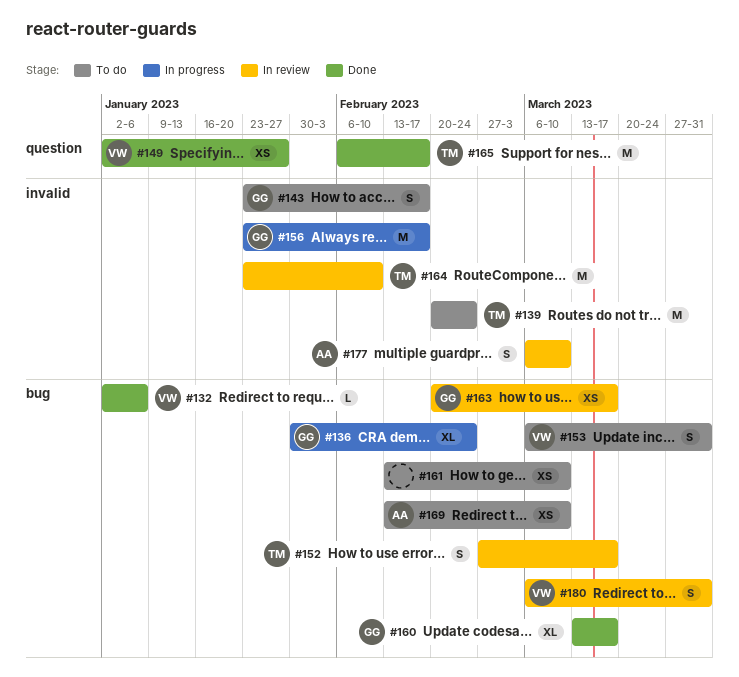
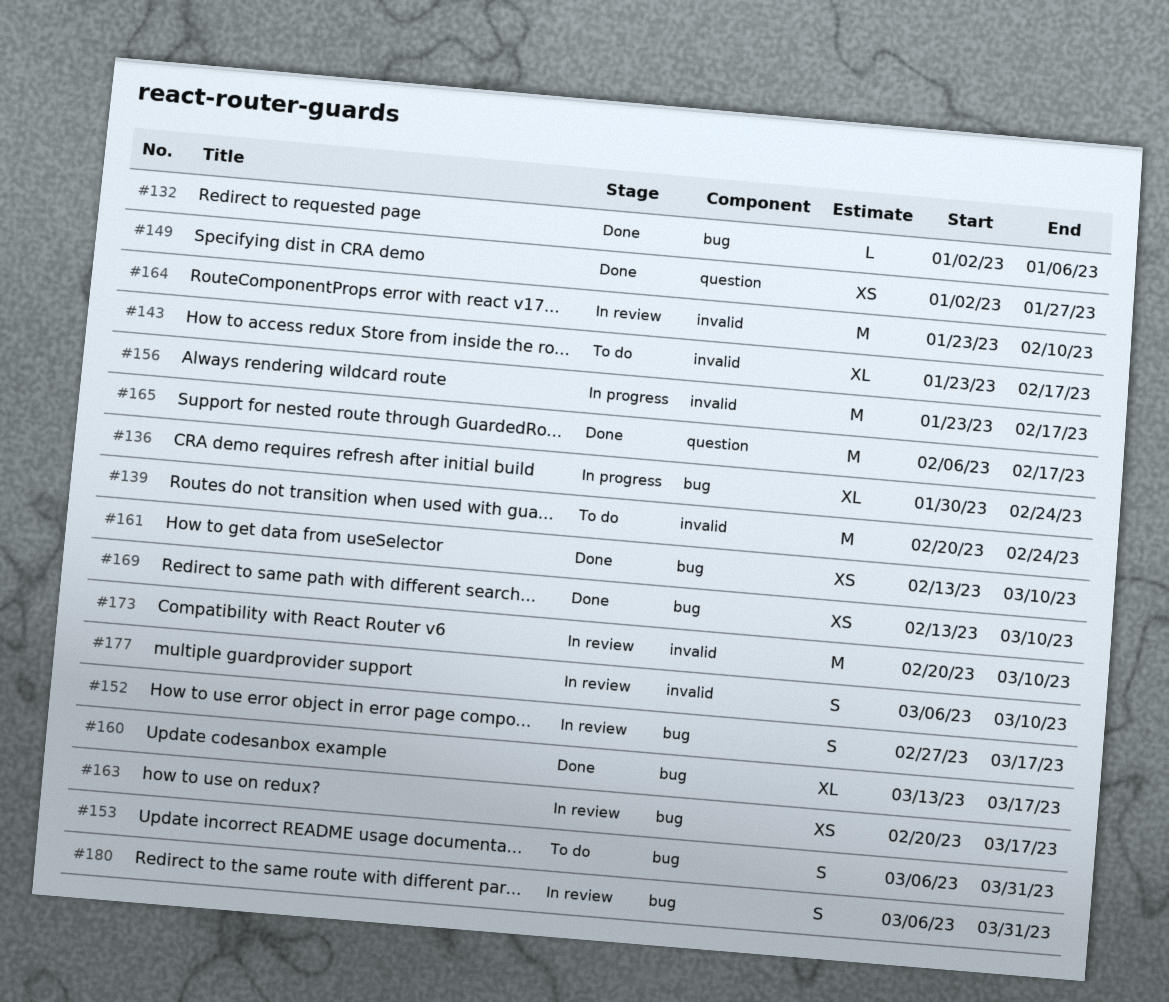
#143, estimate: S -> XL
#161, status: To do -> Done
#169, status: To do -> Done
#173: none -> present

